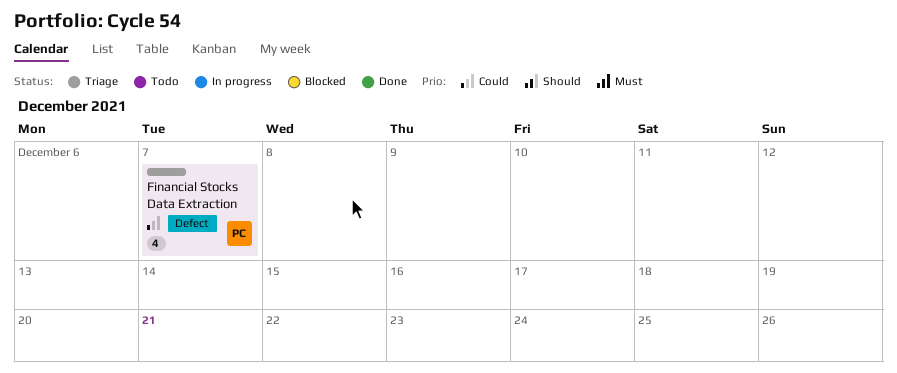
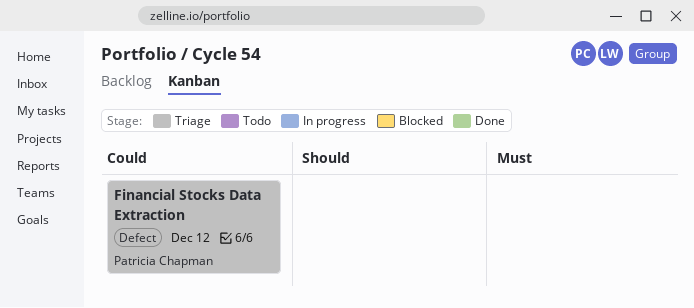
Financial Stocks Data Extraction, due: Dec 7 -> Dec 12

